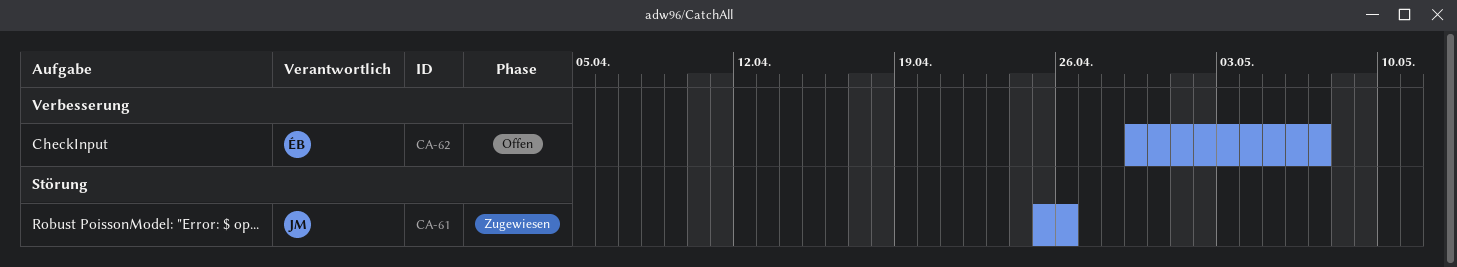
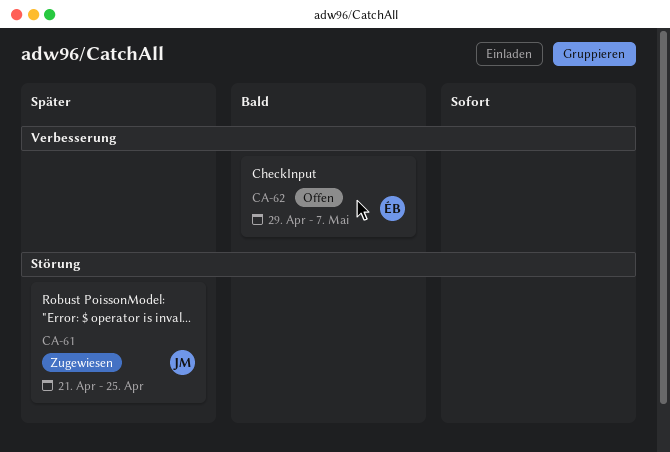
CA-61, start: Apr 25 -> Apr 21
CA-61, due: Apr 26 -> Apr 25

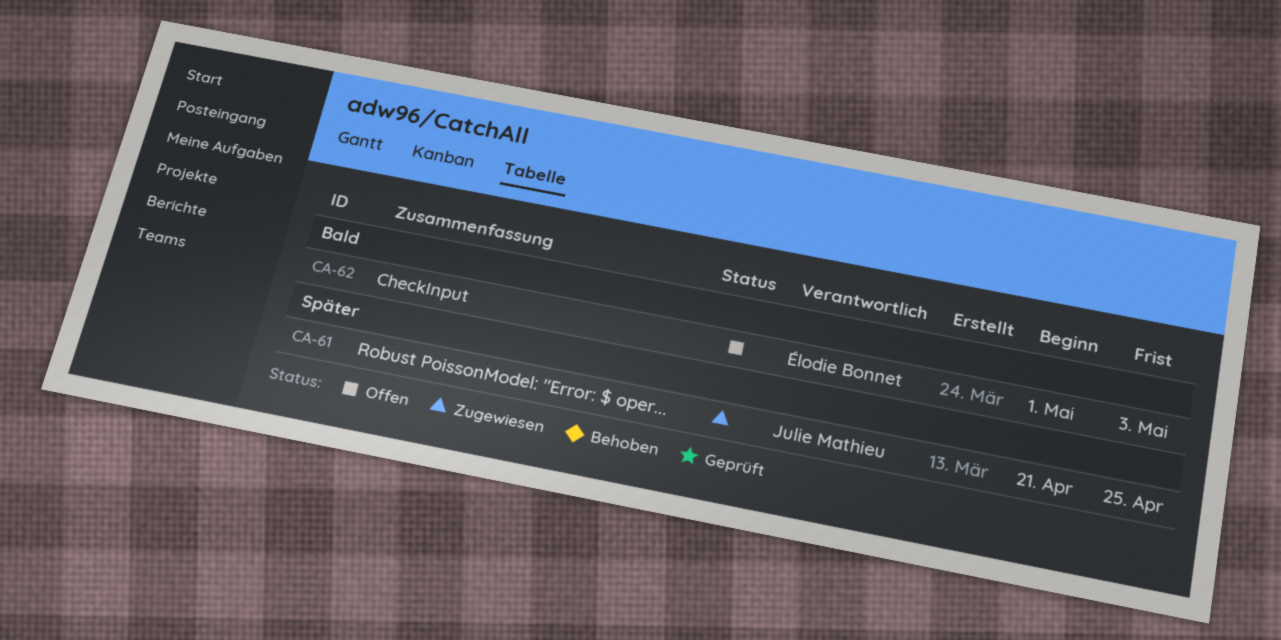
CA-62, start: Apr 29 -> May 1
CA-62, due: May 7 -> May 3

